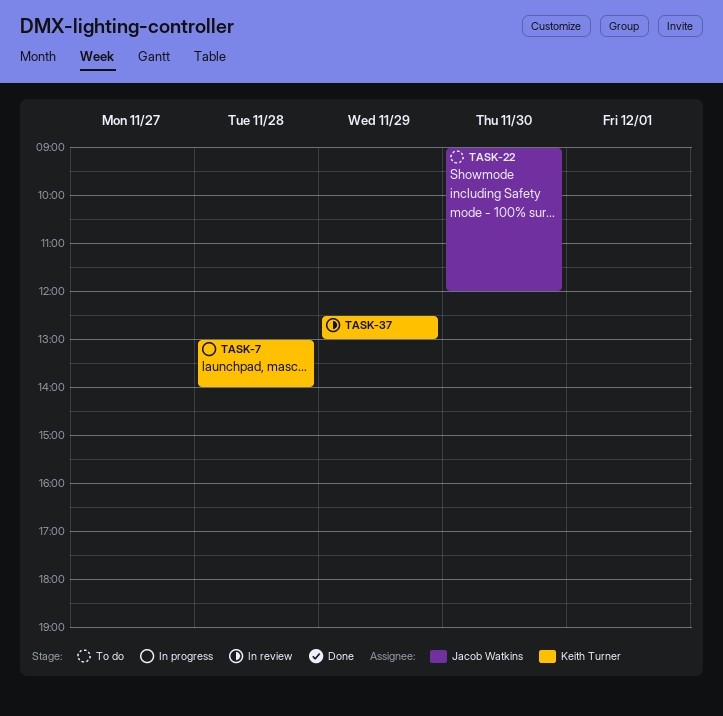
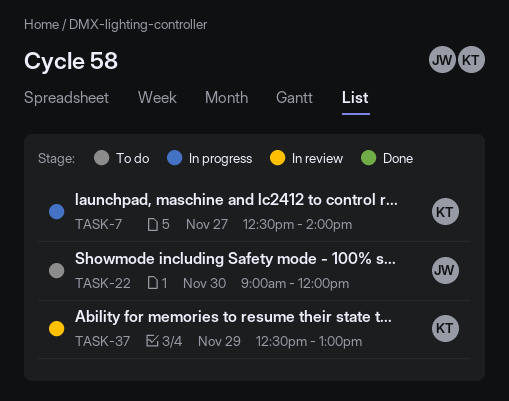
TASK-7, day: Nov 28 -> Nov 27
TASK-7, begins: 13:00 -> 12:30

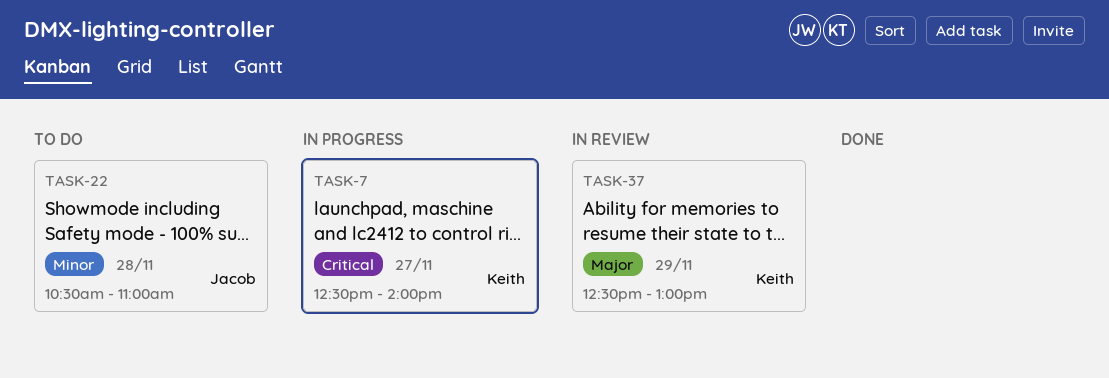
TASK-22, day: Nov 30 -> Nov 28
TASK-22, begins: 09:00 -> 10:30
TASK-22, ends: 12:00 -> 11:00

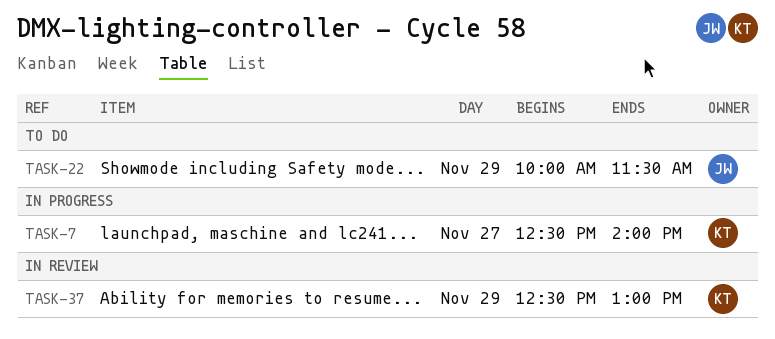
TASK-22, day: Nov 28 -> Nov 29
TASK-22, begins: 10:30 -> 10:00
TASK-22, ends: 11:00 -> 11:30

